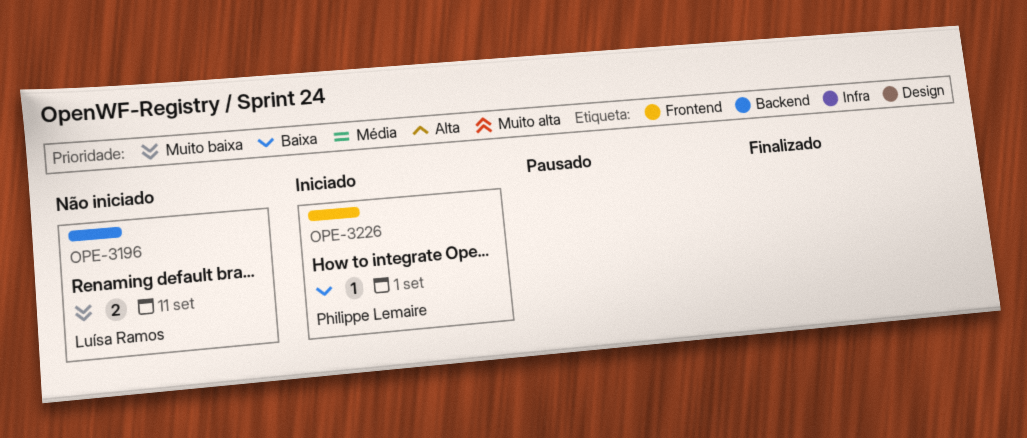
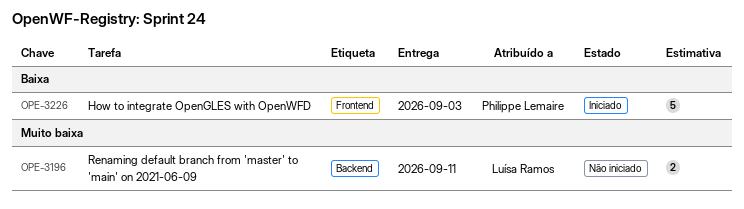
OPE-3226, estimate: 1 -> 5
OPE-3226, due: Sep 1 -> Sep 3

